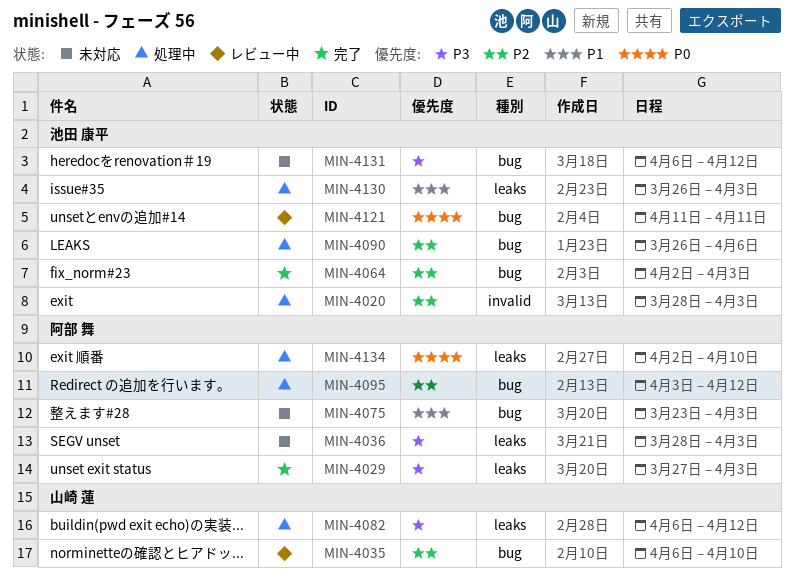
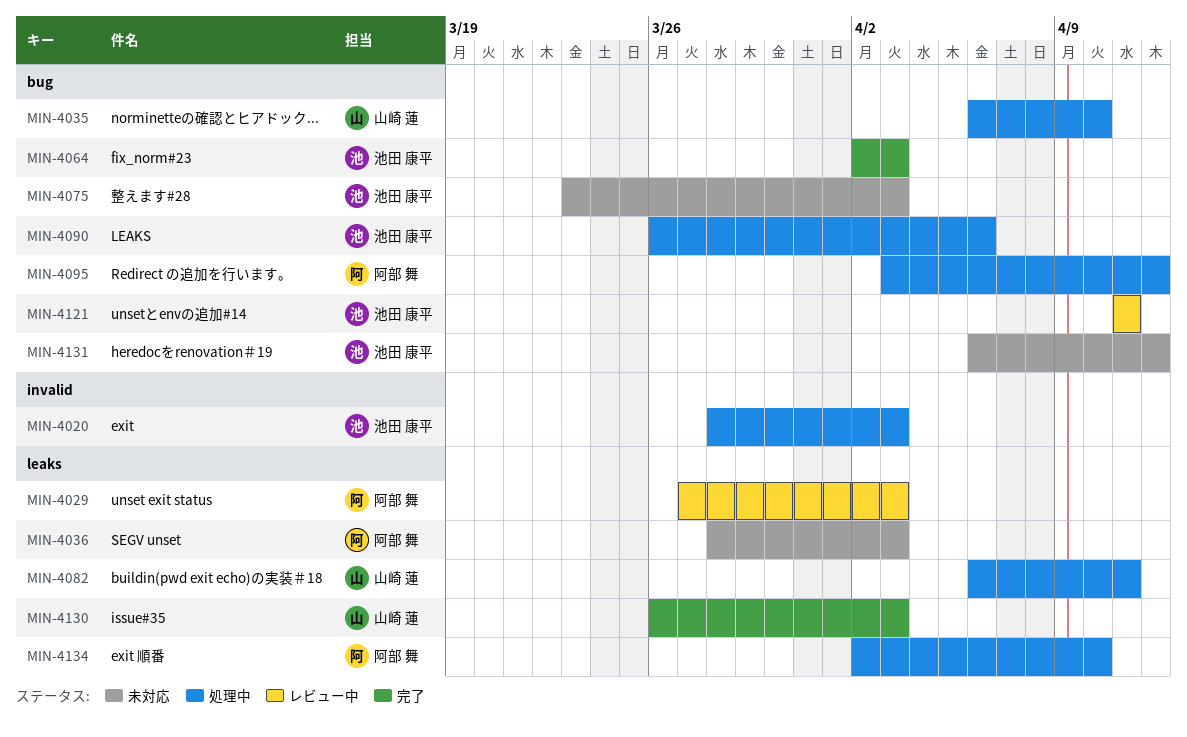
MIN-4029, status: 完了 -> レビュー中
MIN-4035, status: レビュー中 -> 処理中
MIN-4075, owner: 阿部 舞 -> 池田 康平
MIN-4082, due: Apr 12 -> Apr 11
MIN-4130, status: 処理中 -> 完了
MIN-4130, owner: 池田 康平 -> 山崎 蓮

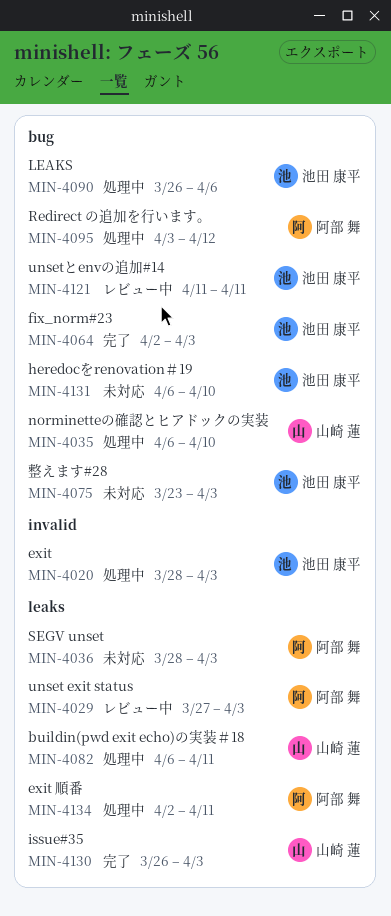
MIN-4131, due: Apr 12 -> Apr 10
MIN-4134, due: Apr 10 -> Apr 11

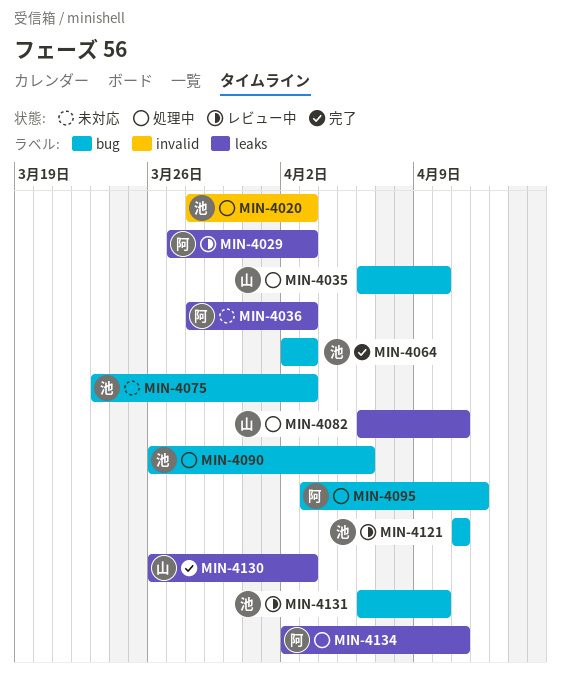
MIN-4131, status: 未対応 -> レビュー中

